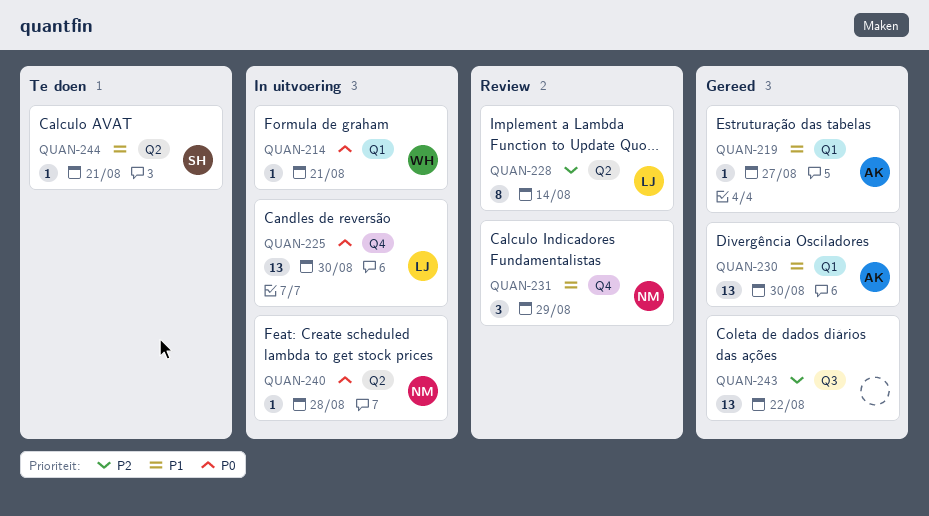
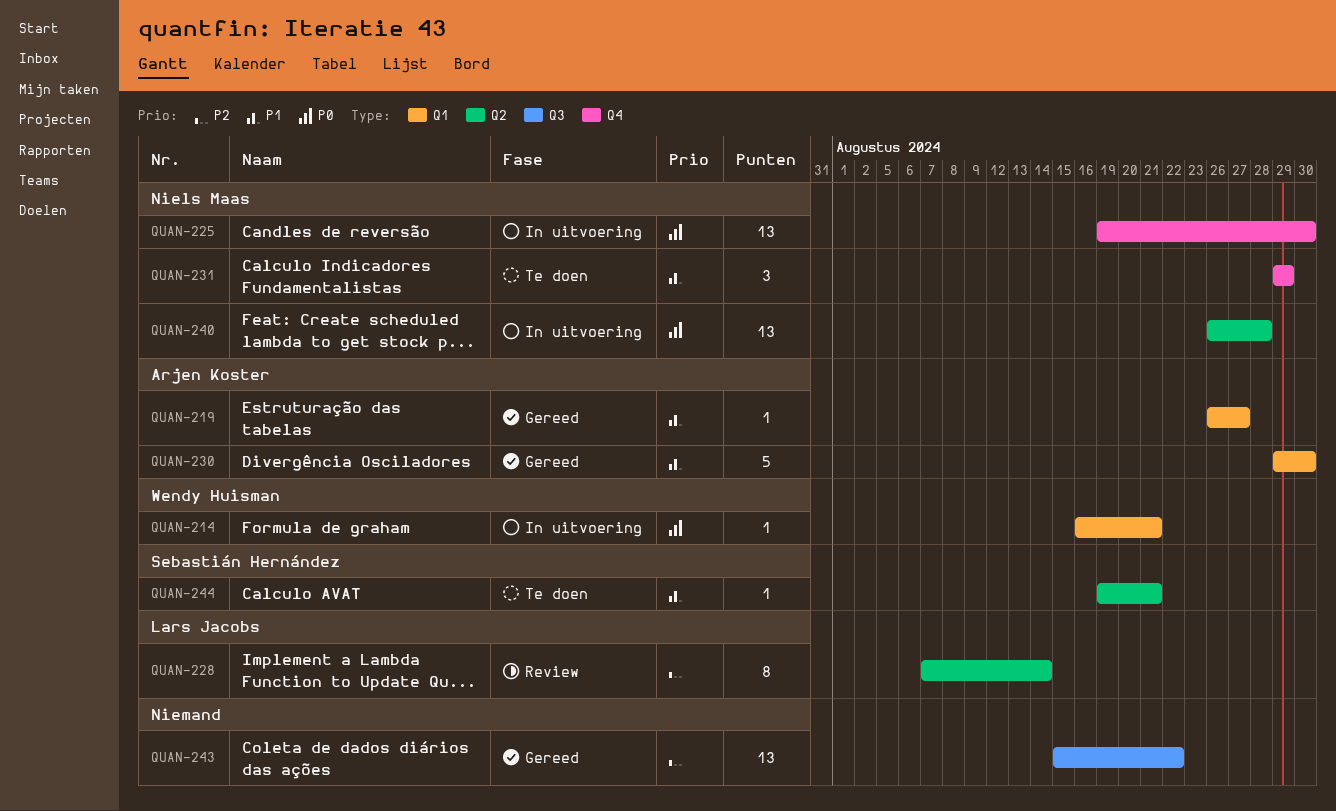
QUAN-225, owner: Lars Jacobs -> Niels Maas
QUAN-230, estimate: 13 -> 5
QUAN-231, status: Review -> Te doen
QUAN-240, estimate: 1 -> 13

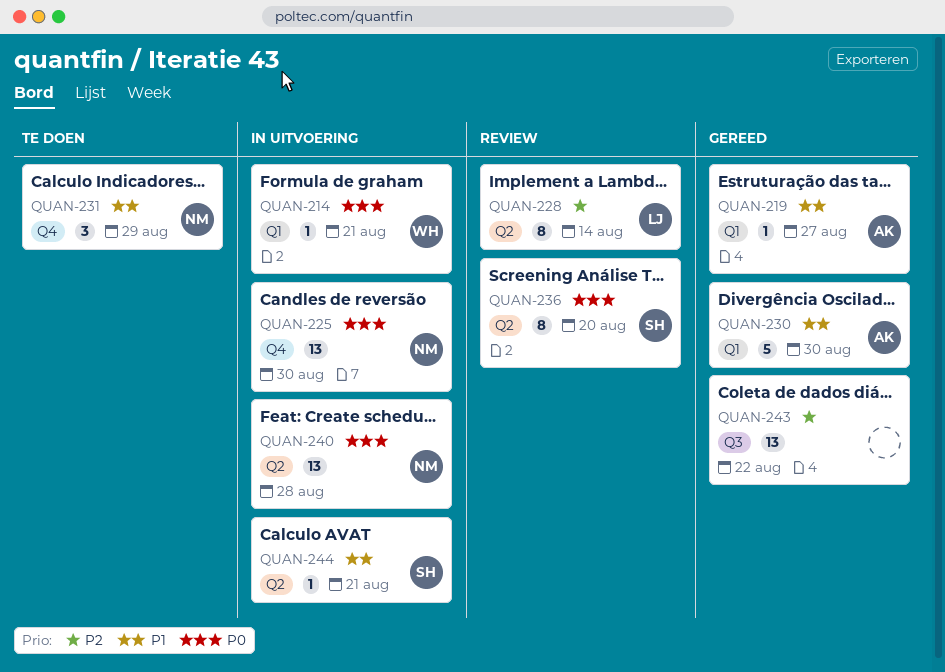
QUAN-236: none -> present
QUAN-244, status: Te doen -> In uitvoering

